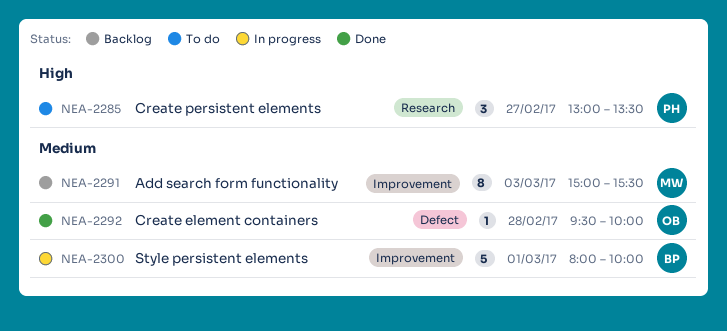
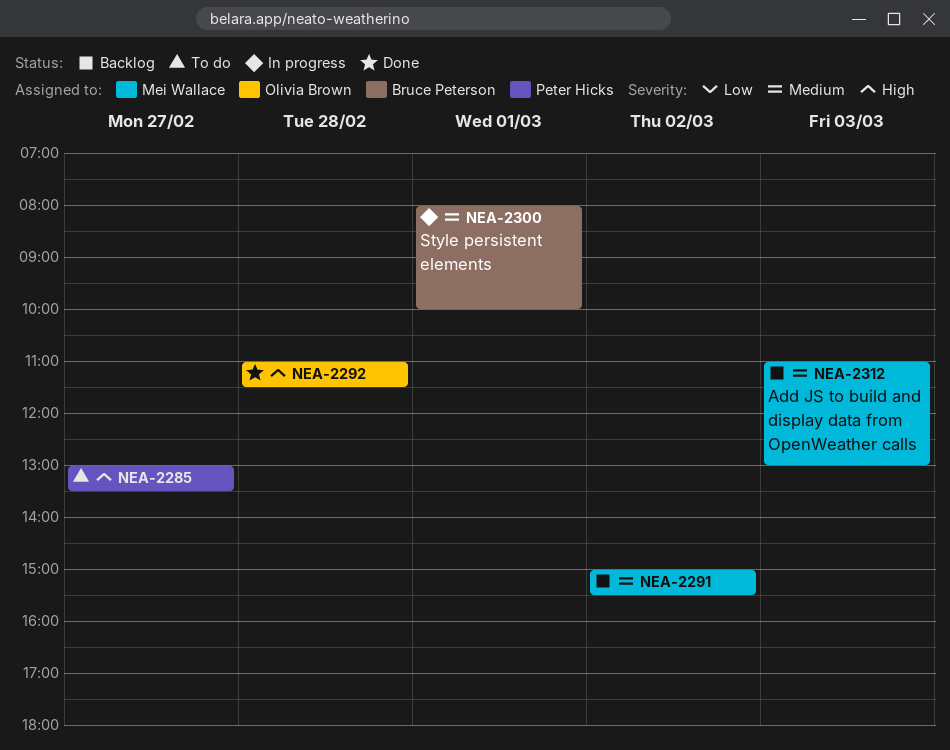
NEA-2291, day: Mar 3 -> Mar 2
NEA-2292, priority: Medium -> High
NEA-2292, begins: 09:30 -> 11:00
NEA-2292, ends: 10:00 -> 11:30
NEA-2312: none -> present

